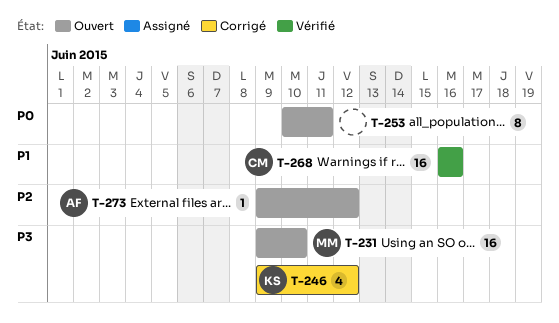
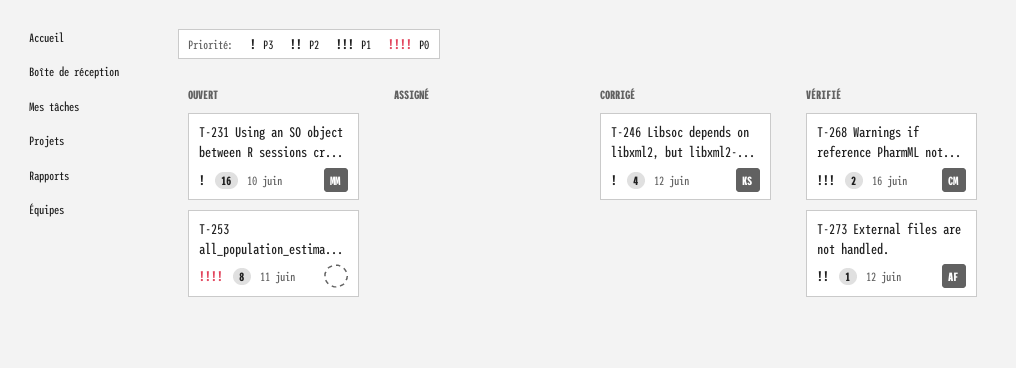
T-268, estimate: 16 -> 2
T-273, status: Ouvert -> Vérifié

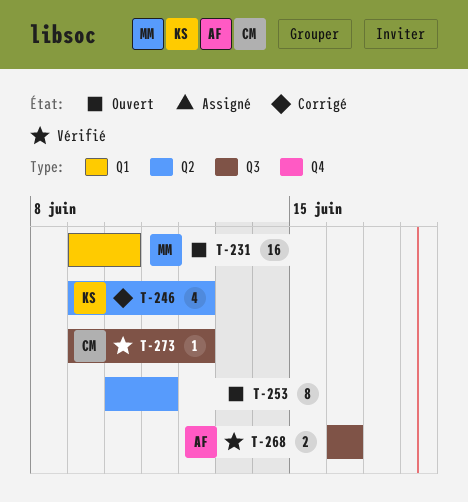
T-268, owner: CM -> AF
T-273, owner: AF -> CM

